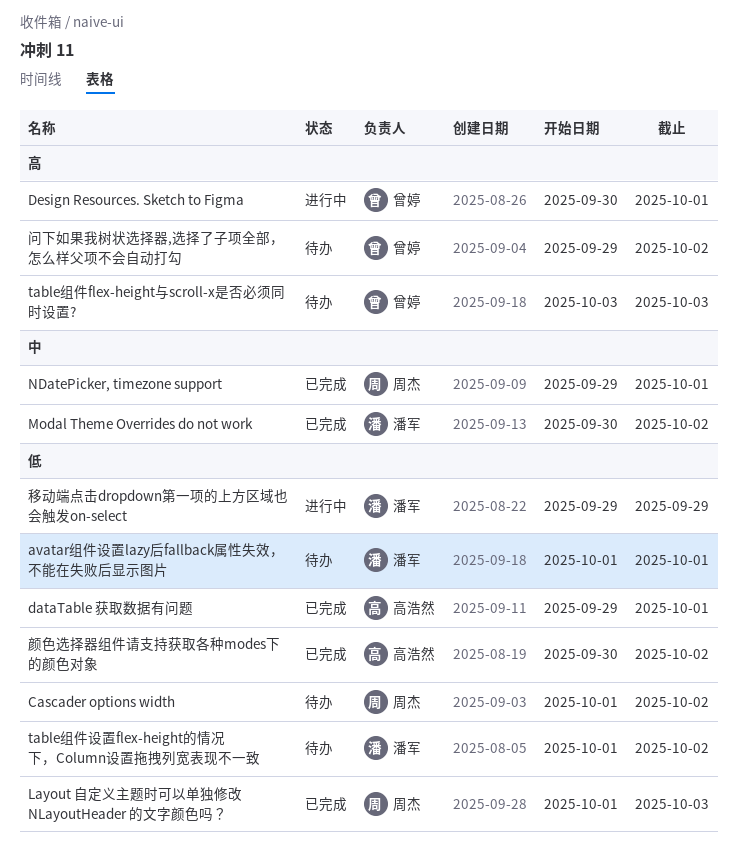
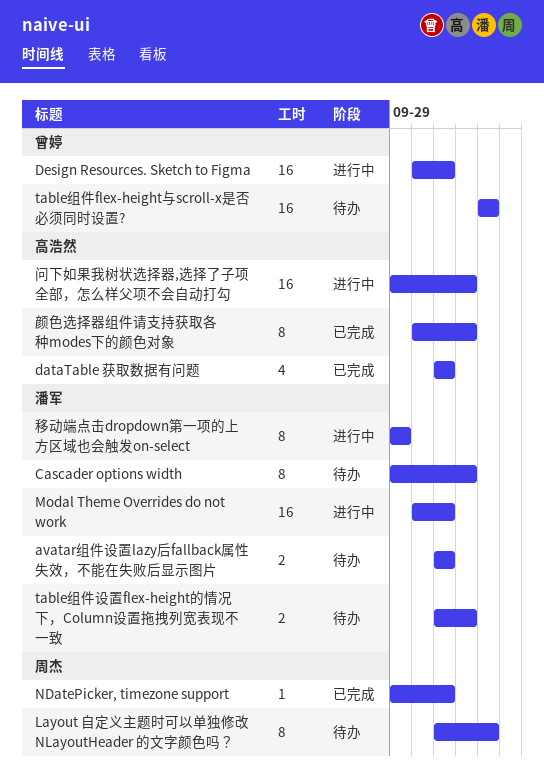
Cascader options width, owner: 周杰 -> 潘军
Cascader options width, start: Oct 1 -> Sep 29
dataTable 获取数据有问题, start: Sep 29 -> Oct 1
Layout 自定义主题时可以单独修改 NLayoutHeader 的文字颜色吗？, status: 已完成 -> 待办
Modal Theme Overrides do not work, status: 已完成 -> 进行中
Modal Theme Overrides do not work, due: Oct 2 -> Oct 1
问下如果我树状选择器,选择了子项全部，怎么样父项不会自动打勾, status: 待办 -> 进行中
问下如果我树状选择器,选择了子项全部，怎么样父项不会自动打勾, owner: 曾婷 -> 高浩然

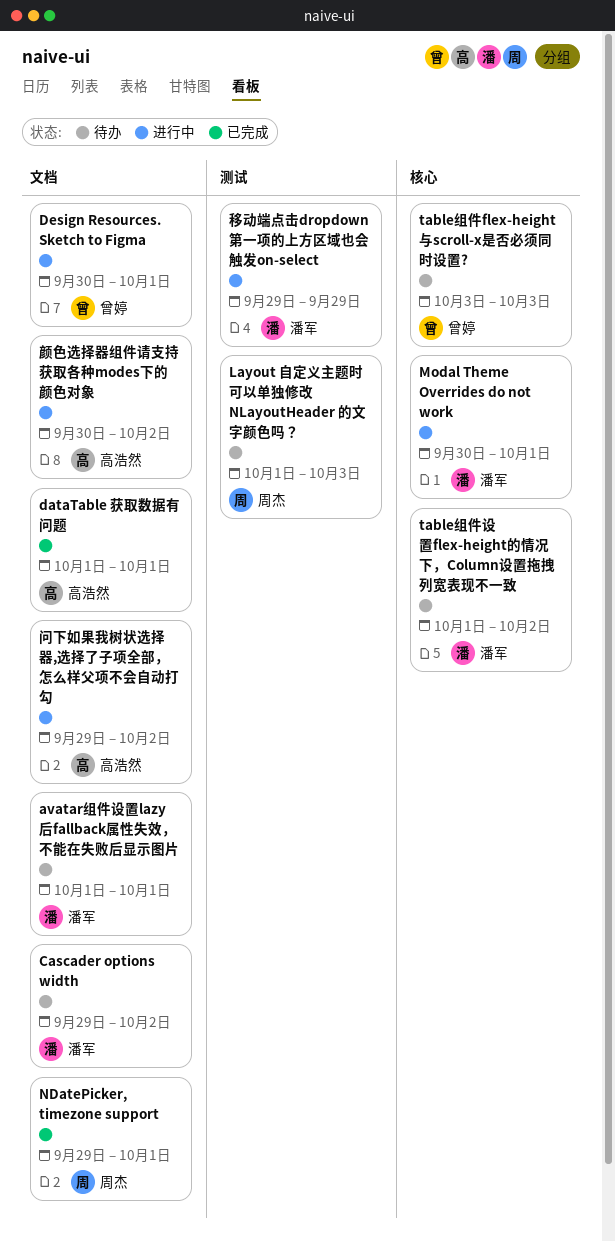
颜色选择器组件请支持获取各种modes下的颜色对象, status: 已完成 -> 进行中

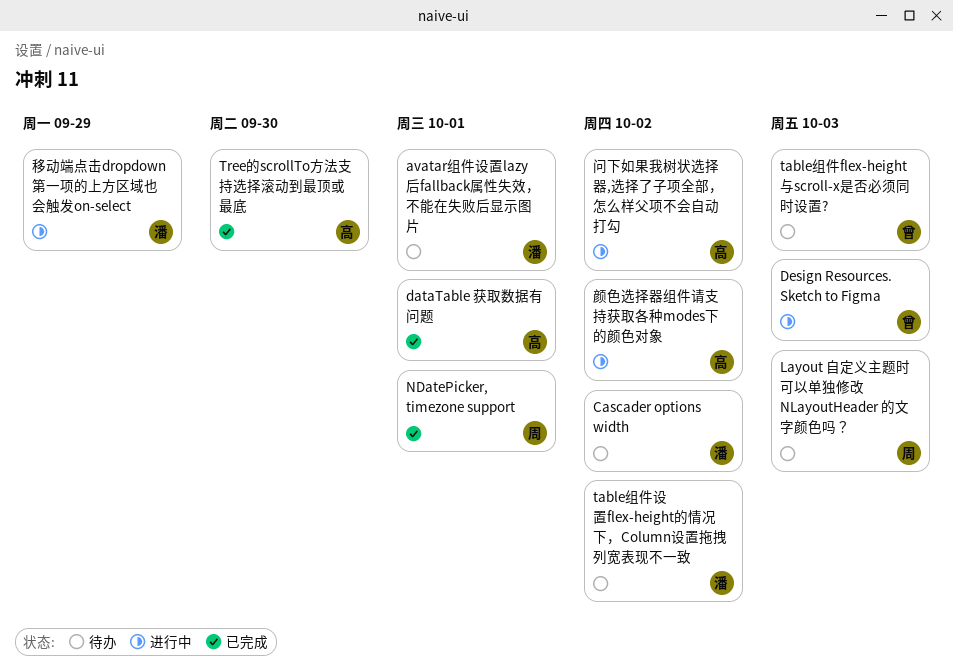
Design Resources. Sketch to Figma, due: Oct 1 -> Oct 3
Modal Theme Overrides do not work: present -> none
Tree的scrollTo方法支持选择滚动到最顶或最底: none -> present

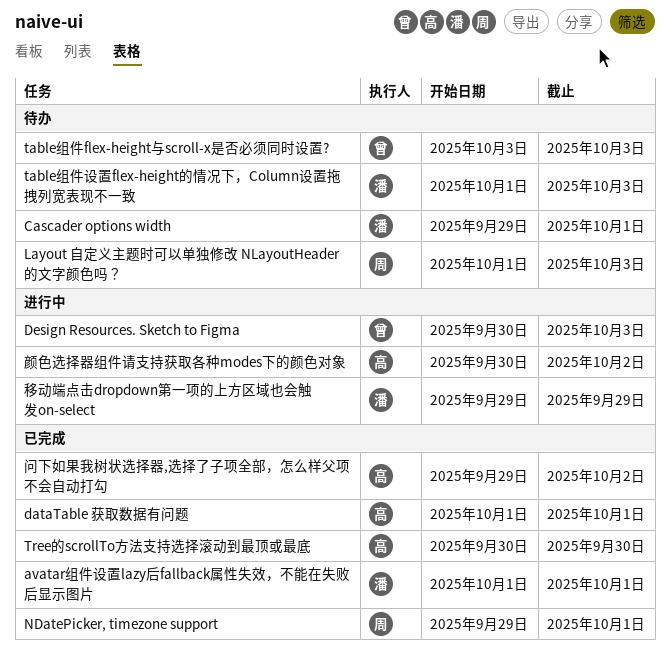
avatar组件设置lazy后fallback属性失效，不能在失败后显示图片, status: 待办 -> 已完成
Cascader options width, due: Oct 2 -> Oct 1
table组件设置flex-height的情况下，Column设置拖拽列宽表现不一致, due: Oct 2 -> Oct 3
问下如果我树状选择器,选择了子项全部，怎么样父项不会自动打勾, status: 进行中 -> 已完成

